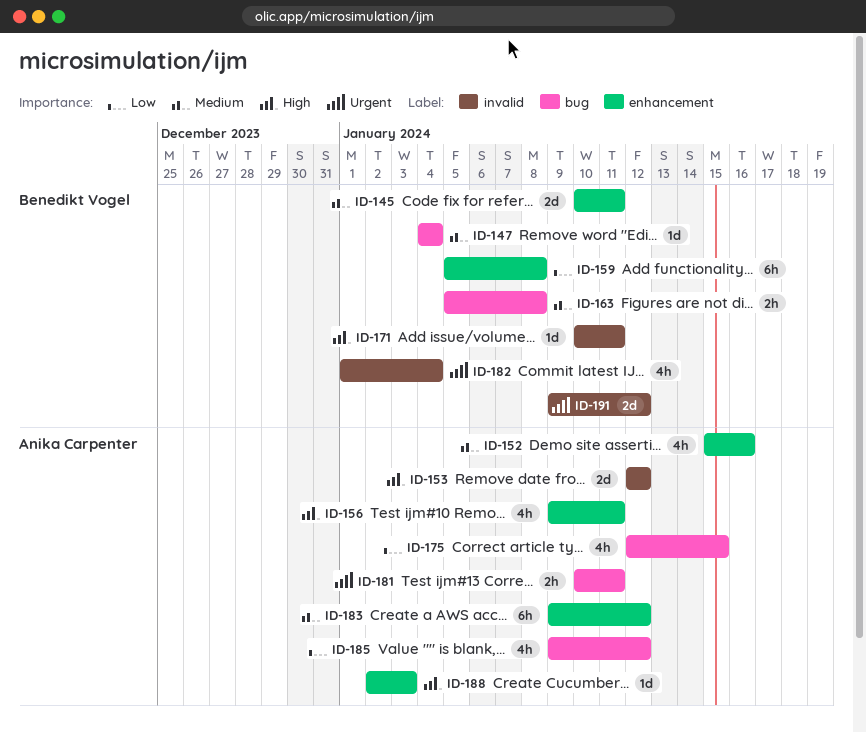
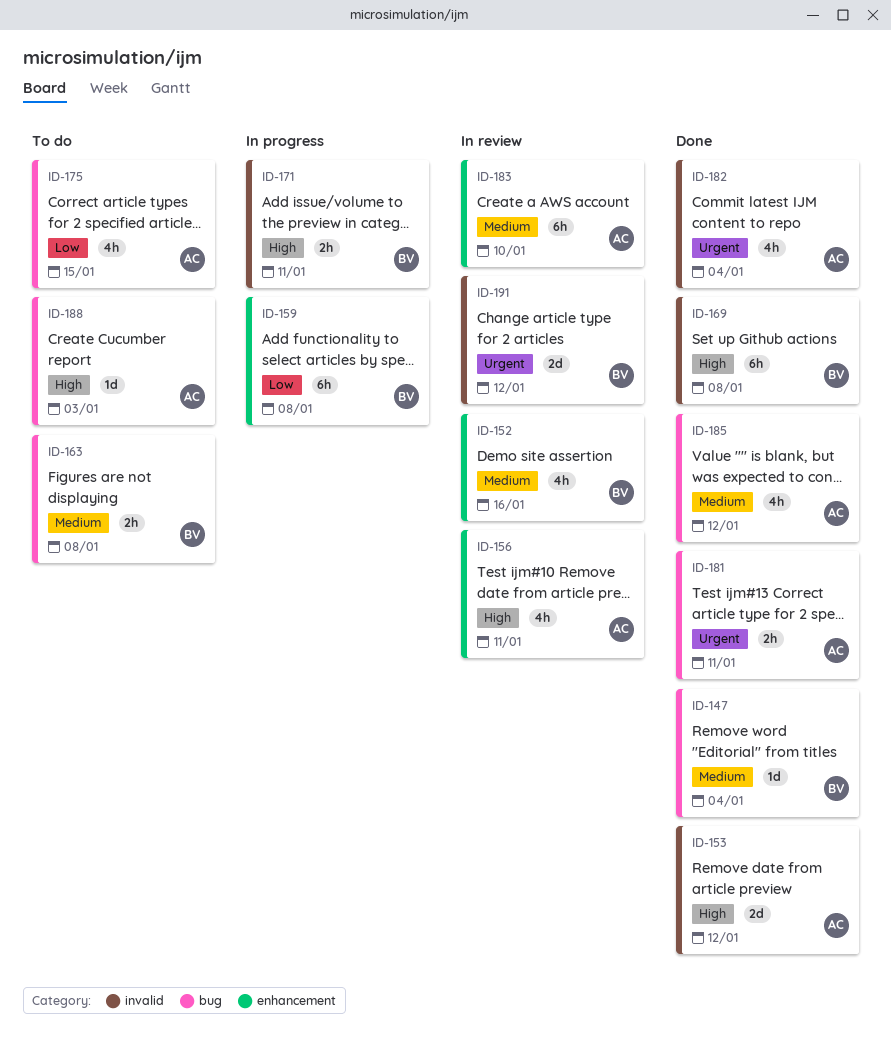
ID-145: present -> none
ID-152, owner: Anika Carpenter -> Benedikt Vogel
ID-169: none -> present
ID-171, estimate: 1d -> 2h
ID-182, owner: Benedikt Vogel -> Anika Carpenter
ID-183, due: Jan 12 -> Jan 10
ID-185, priority: Low -> Medium
ID-188, label: enhancement -> bug

